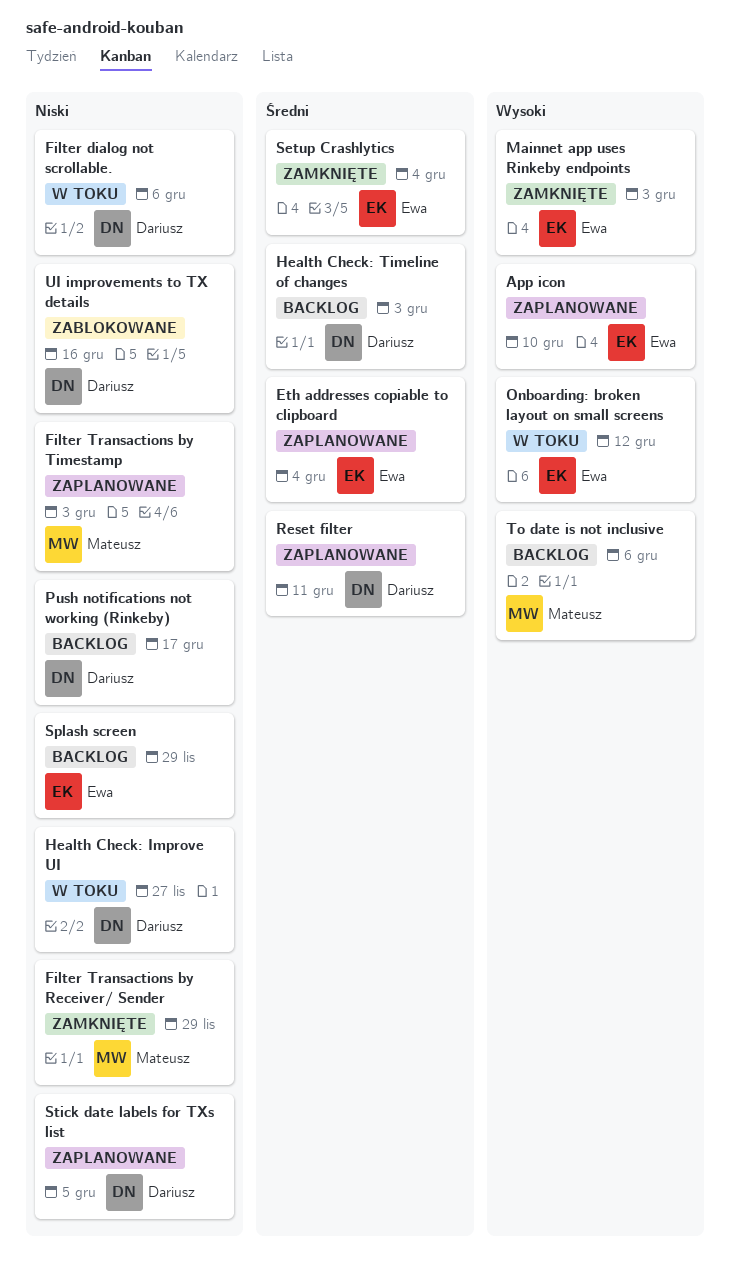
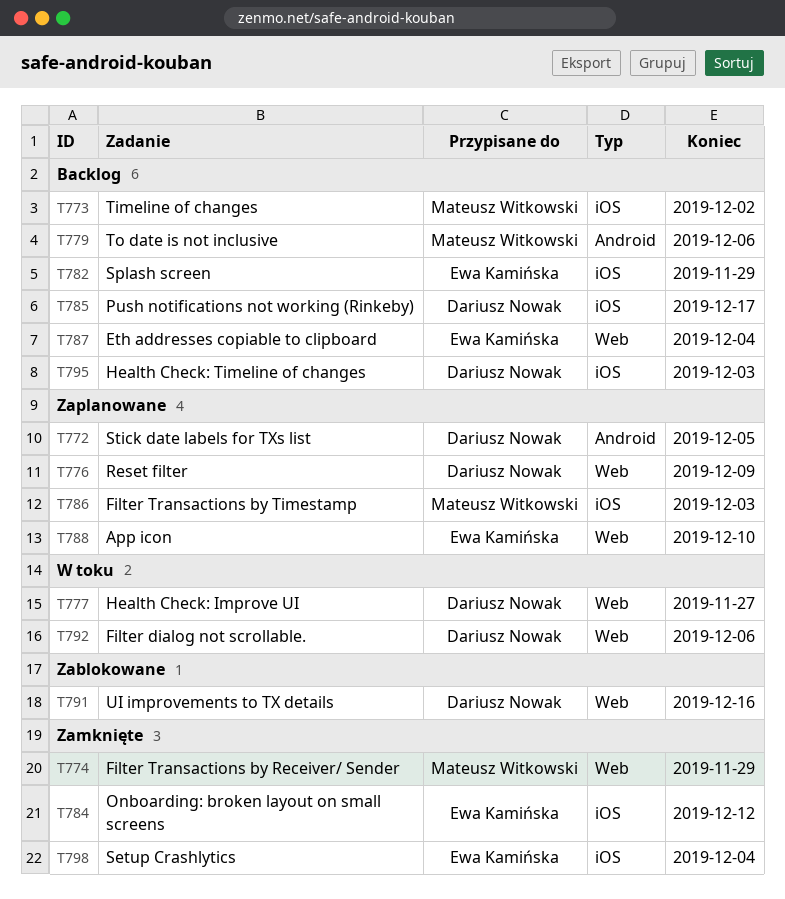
Eth addresses copiable to clipboard, status: Zaplanowane -> Backlog
Mainnet app uses Rinkeby endpoints: present -> none
Onboarding: broken layout on small screens, status: W toku -> Zamknięte
Reset filter, due: Dec 11 -> Dec 9
Timeline of changes: none -> present

